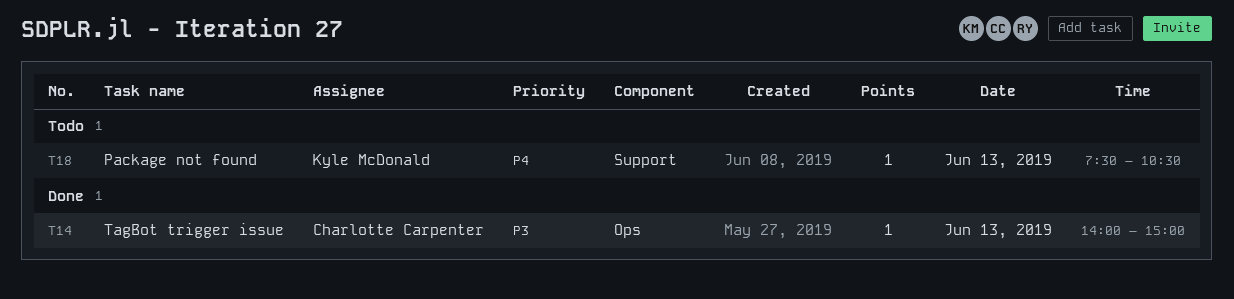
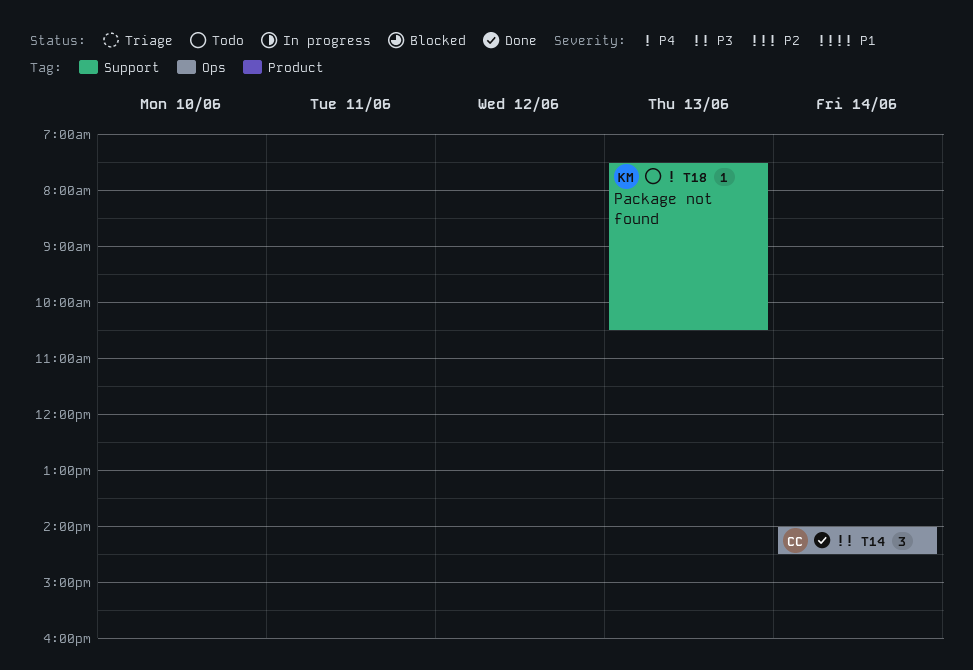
T14, estimate: 1 -> 3
T14, day: Jun 13 -> Jun 14
T14, ends: 15:00 -> 14:30

